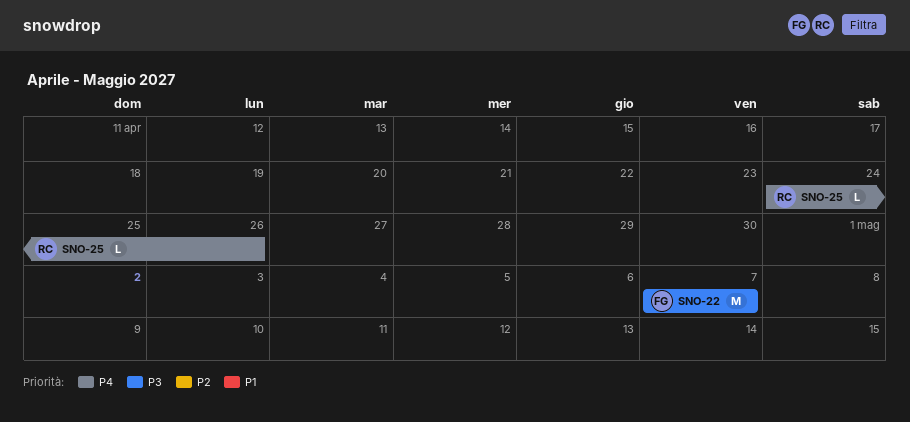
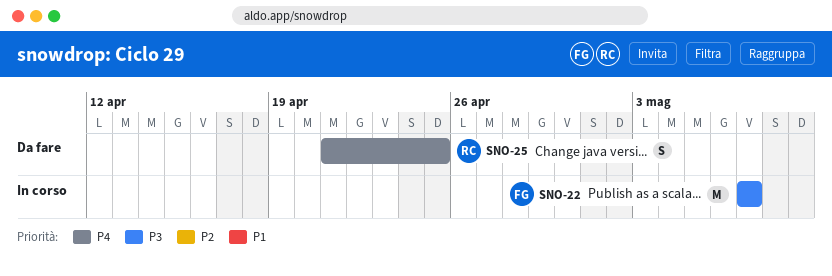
SNO-25, estimate: L -> S
SNO-25, start: Apr 24 -> Apr 21
SNO-25, due: Apr 26 -> Apr 25

